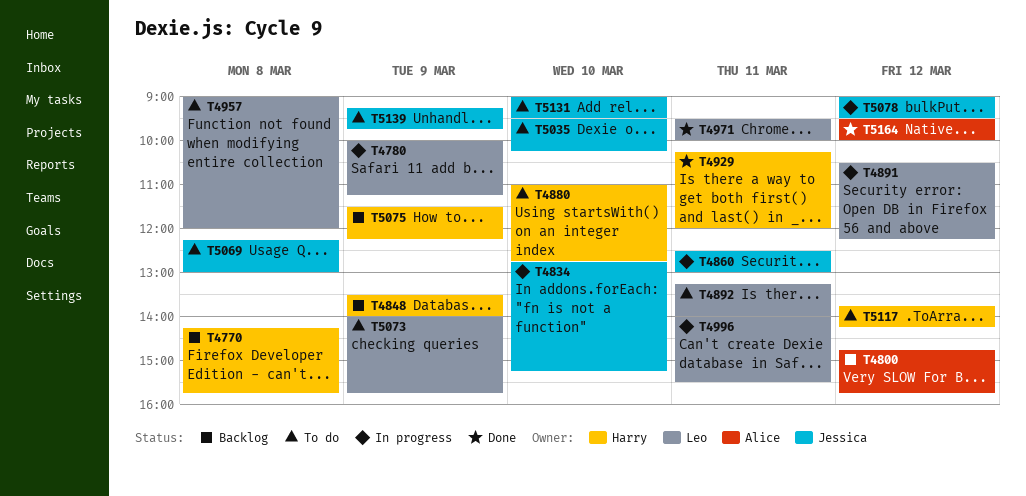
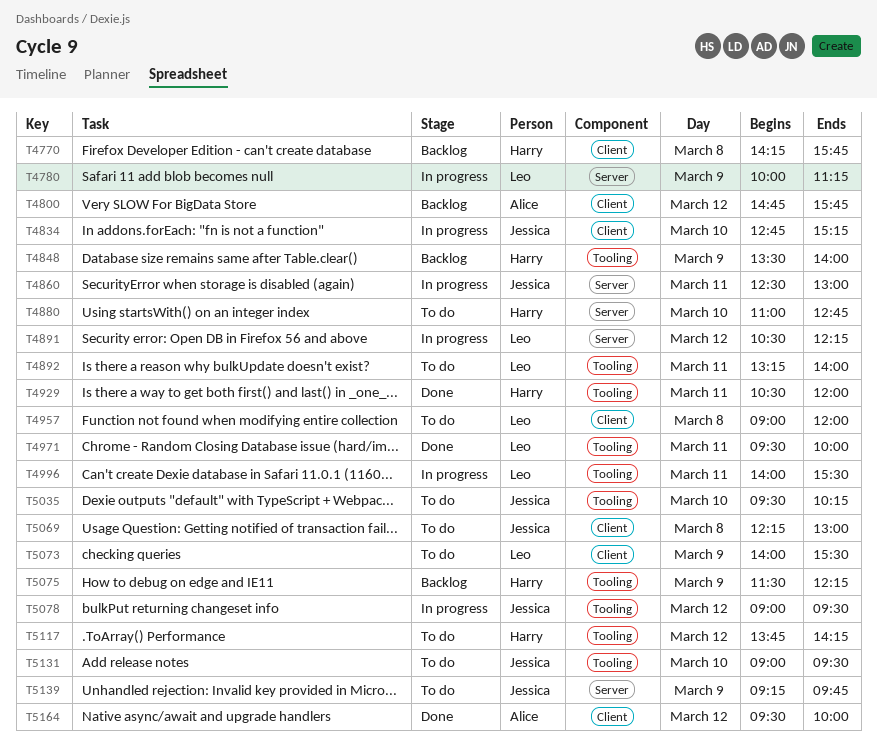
T4929, begins: 10:15 -> 10:30
T5073, ends: 15:45 -> 15:30

